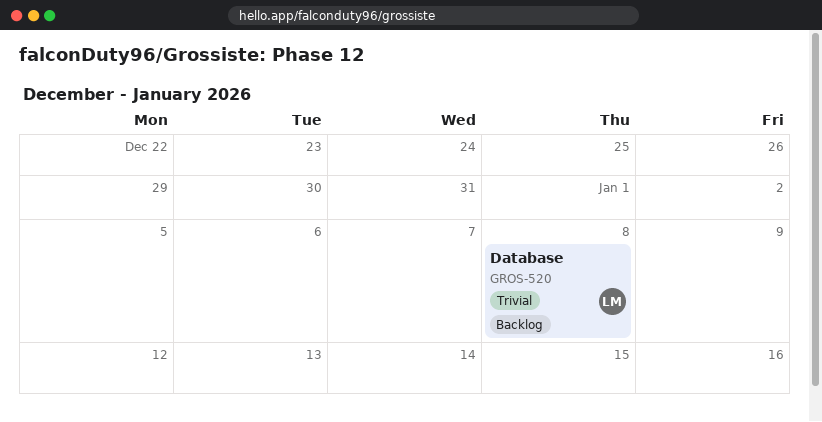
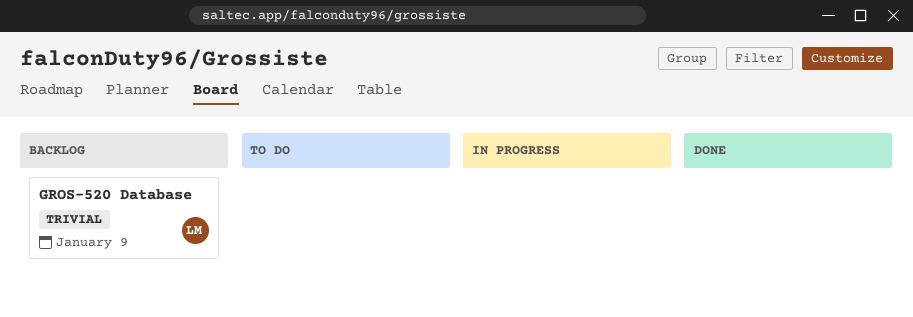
GROS-520, due: Jan 8 -> Jan 9

